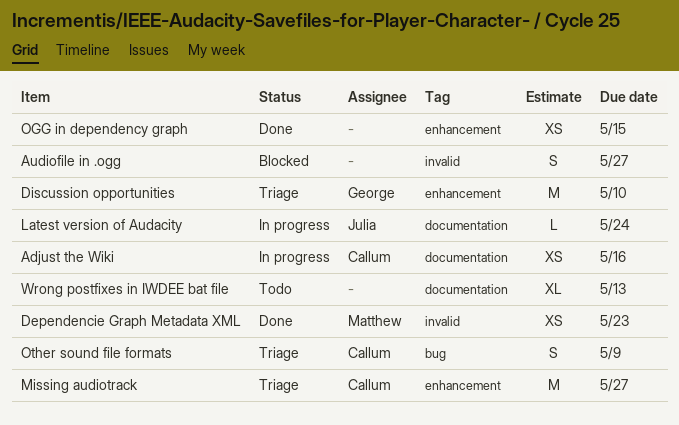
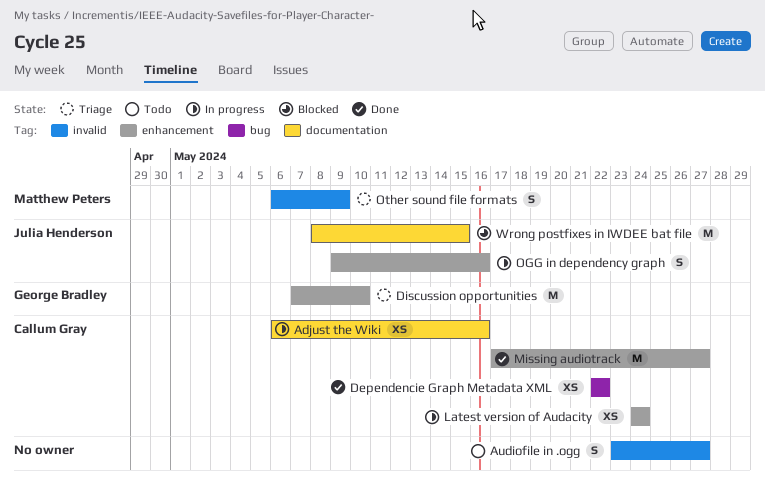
Audiofile in .ogg, status: Blocked -> Todo
Dependencie Graph Metadata XML, owner: Matthew Peters -> Callum Gray
Dependencie Graph Metadata XML, label: invalid -> bug
Dependencie Graph Metadata XML, due: May 23 -> May 22
Latest version of Audacity, owner: Julia Henderson -> Callum Gray
Latest version of Audacity, label: documentation -> enhancement
Latest version of Audacity, estimate: L -> XS
Missing audiotrack, status: Triage -> Done
OGG in dependency graph, status: Done -> In progress
OGG in dependency graph, owner: none -> Julia Henderson
OGG in dependency graph, estimate: XS -> S
OGG in dependency graph, due: May 15 -> May 16
Other sound file formats, owner: Callum Gray -> Matthew Peters
Other sound file formats, label: bug -> invalid
Wrong postfixes in IWDEE bat file, status: Todo -> Blocked
Wrong postfixes in IWDEE bat file, owner: none -> Julia Henderson
Wrong postfixes in IWDEE bat file, estimate: XL -> M
Wrong postfixes in IWDEE bat file, due: May 13 -> May 15

